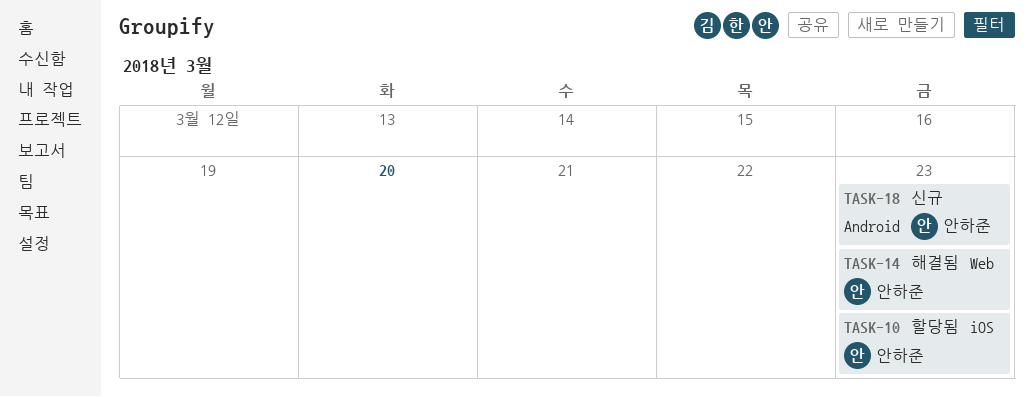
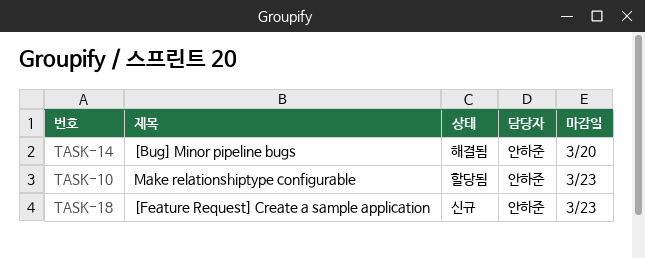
TASK-14, due: Mar 23 -> Mar 20

